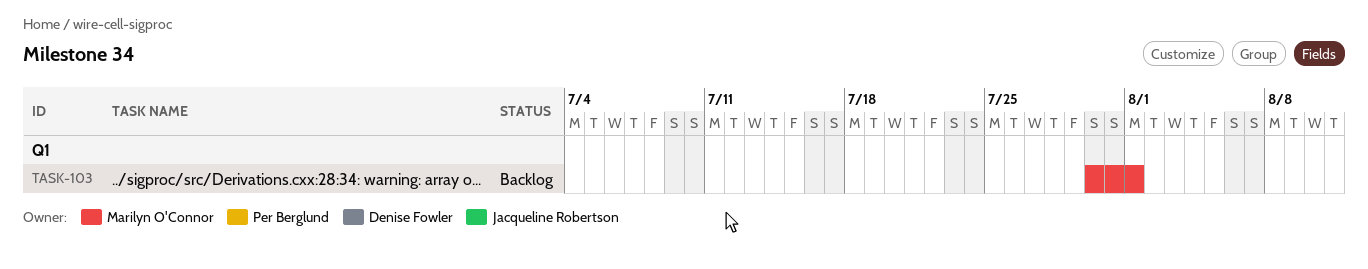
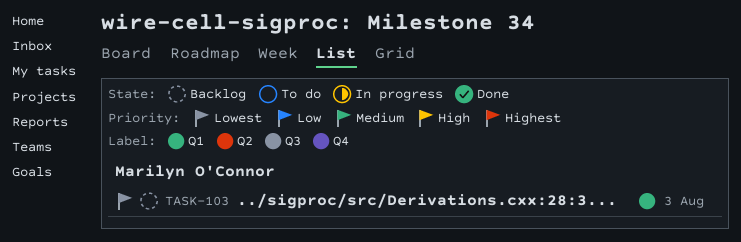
TASK-103, due: Aug 1 -> Aug 3

